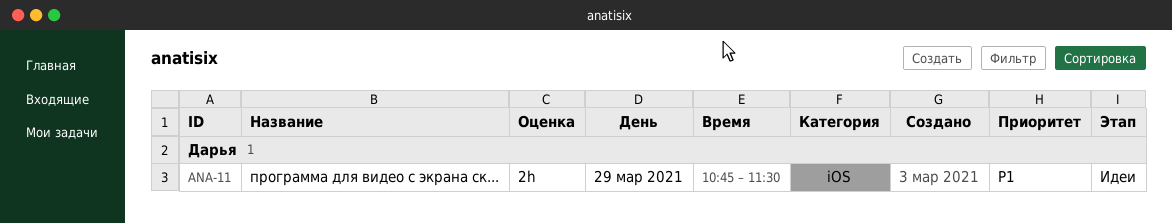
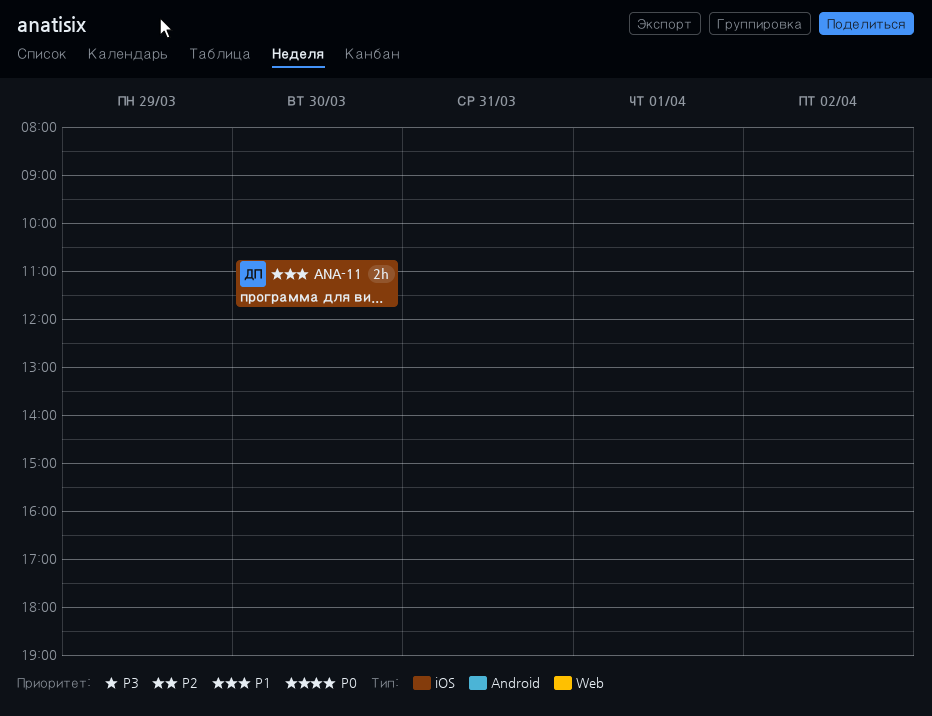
ANA-11, day: Mar 29 -> Mar 30
ANA-11, ends: 11:30 -> 11:45

